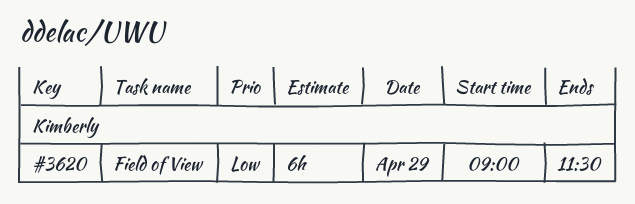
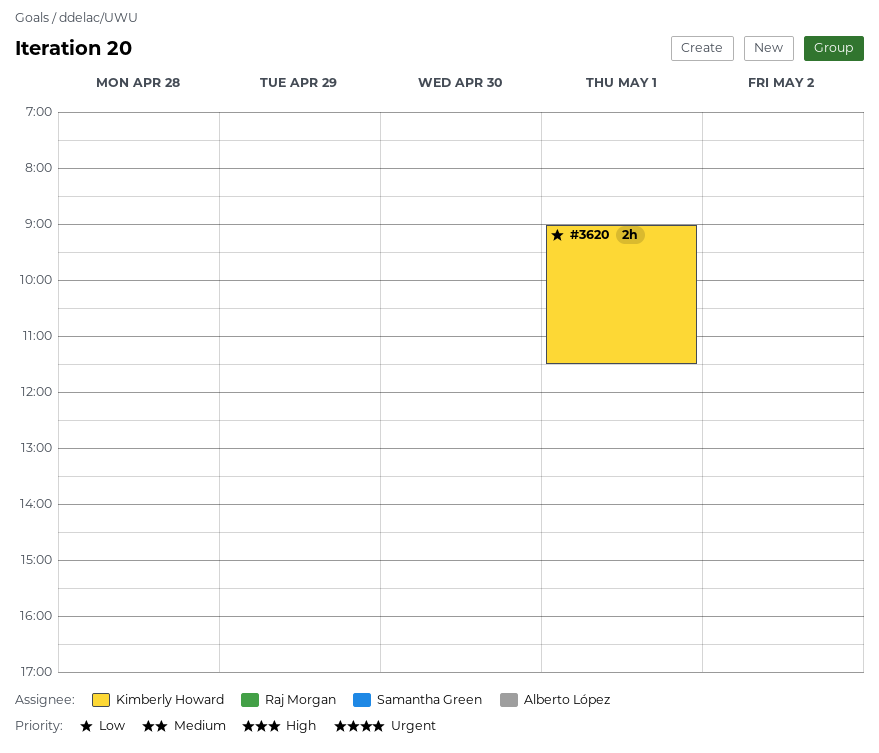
#3620, estimate: 6h -> 2h
#3620, day: Apr 29 -> May 1

